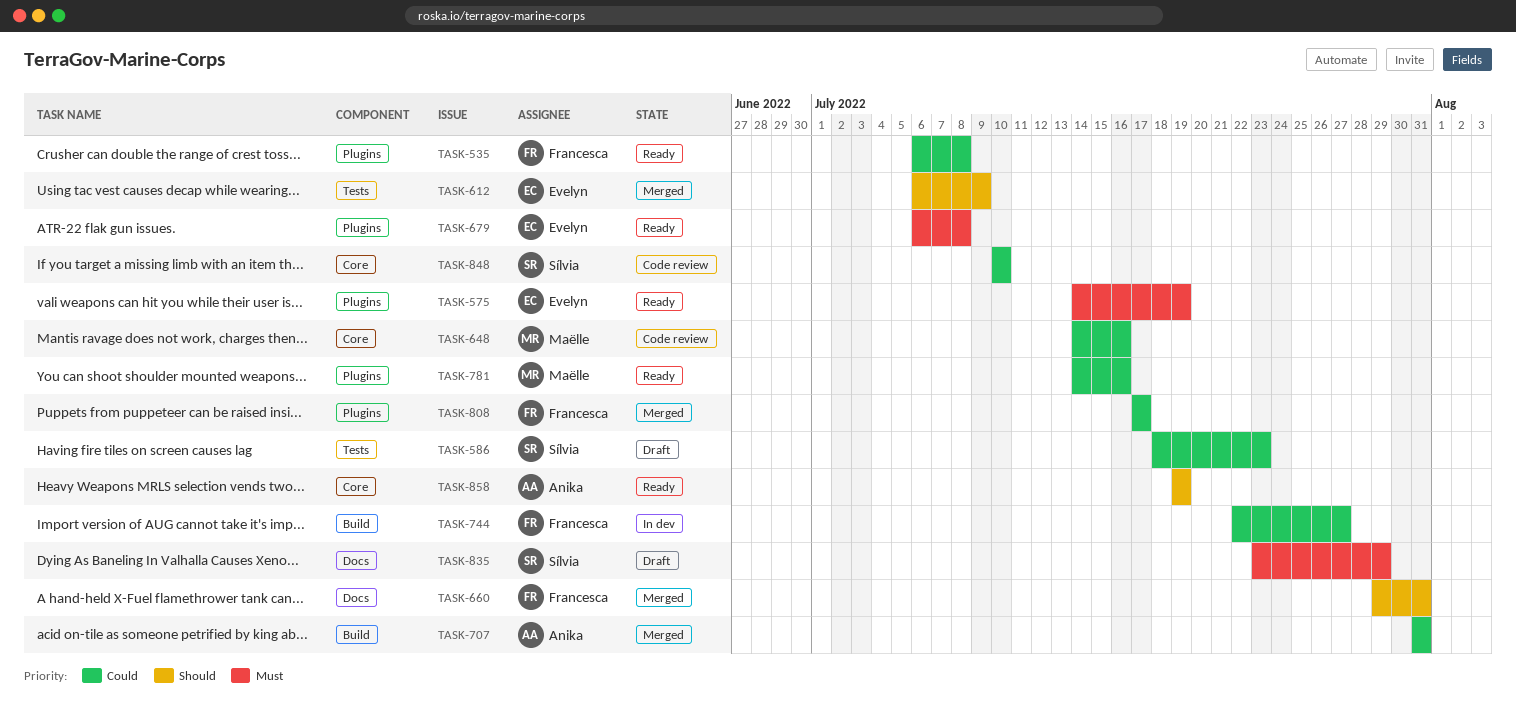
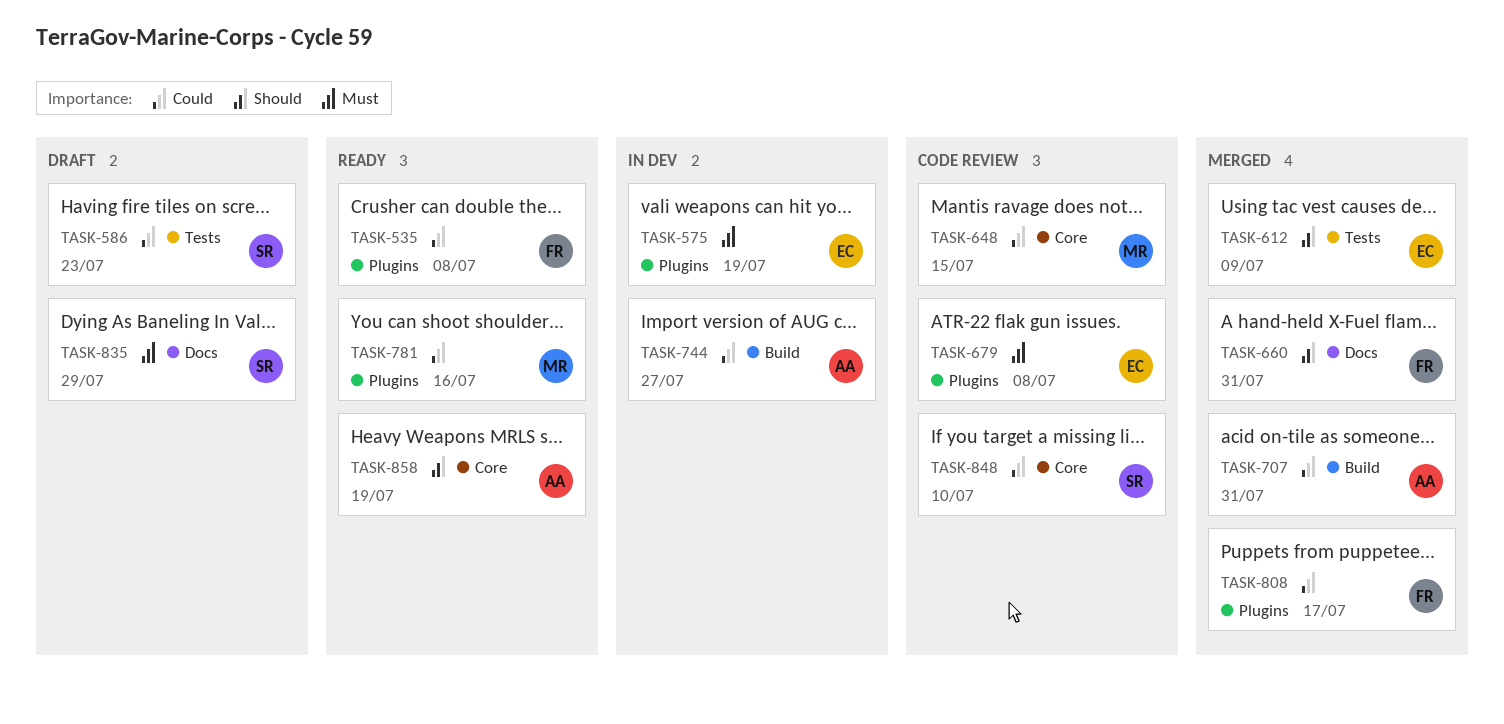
TASK-575, status: Ready -> In dev
TASK-648, due: Jul 16 -> Jul 15
TASK-679, status: Ready -> Code review
TASK-744, owner: Francesca -> Anika

